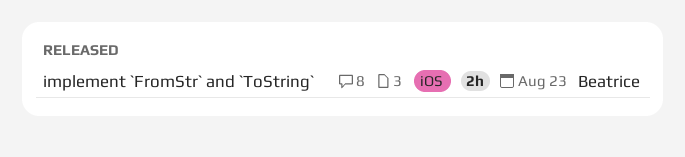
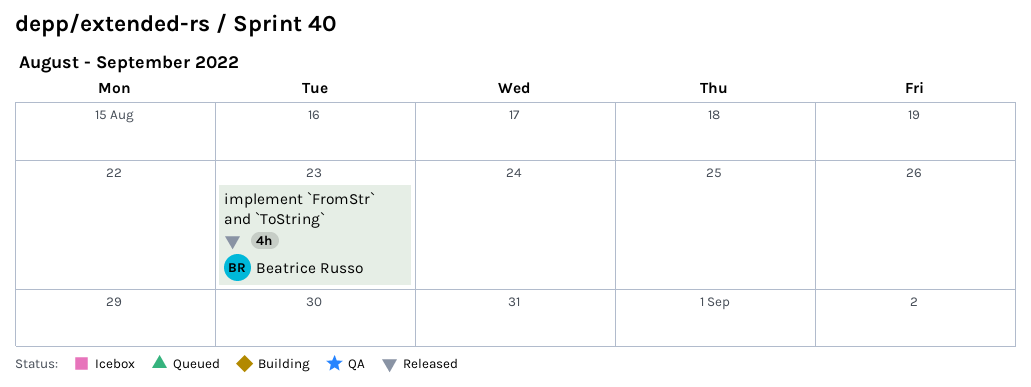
implement `FromStr` and `ToString`, estimate: 2h -> 4h

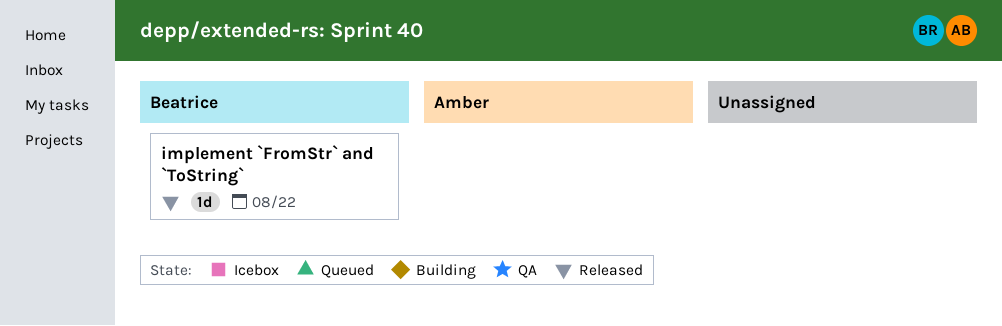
implement `FromStr` and `ToString`, estimate: 4h -> 1d
implement `FromStr` and `ToString`, due: Aug 23 -> Aug 22

